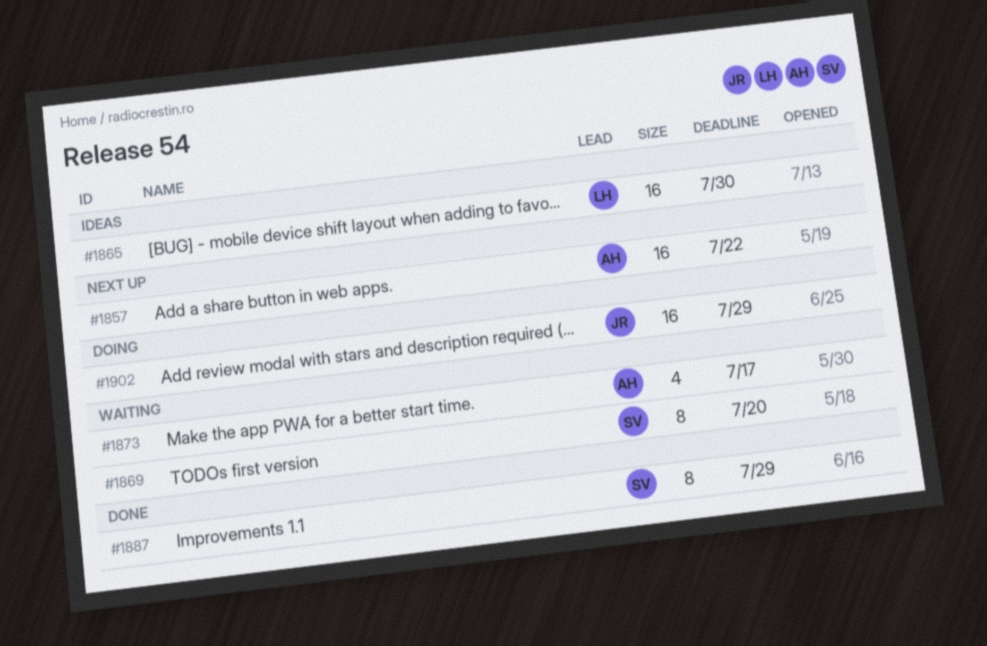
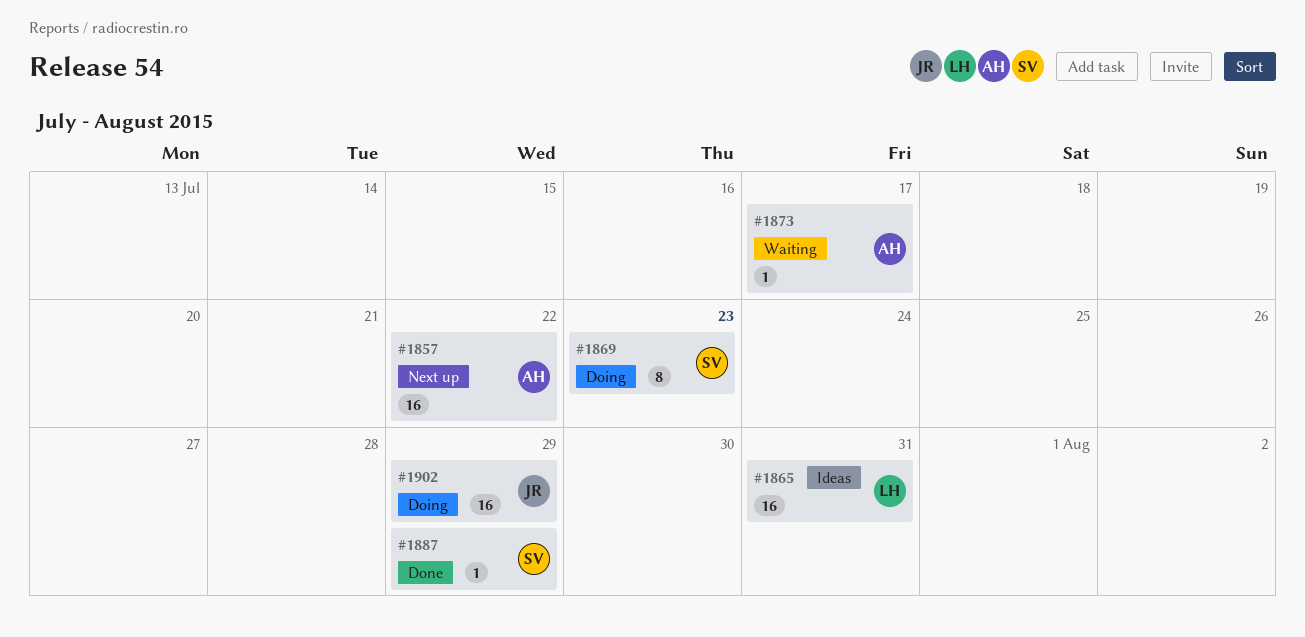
#1865, due: Jul 30 -> Jul 31
#1869, status: Waiting -> Doing
#1869, due: Jul 20 -> Jul 23
#1873, estimate: 4 -> 1
#1887, estimate: 8 -> 1

